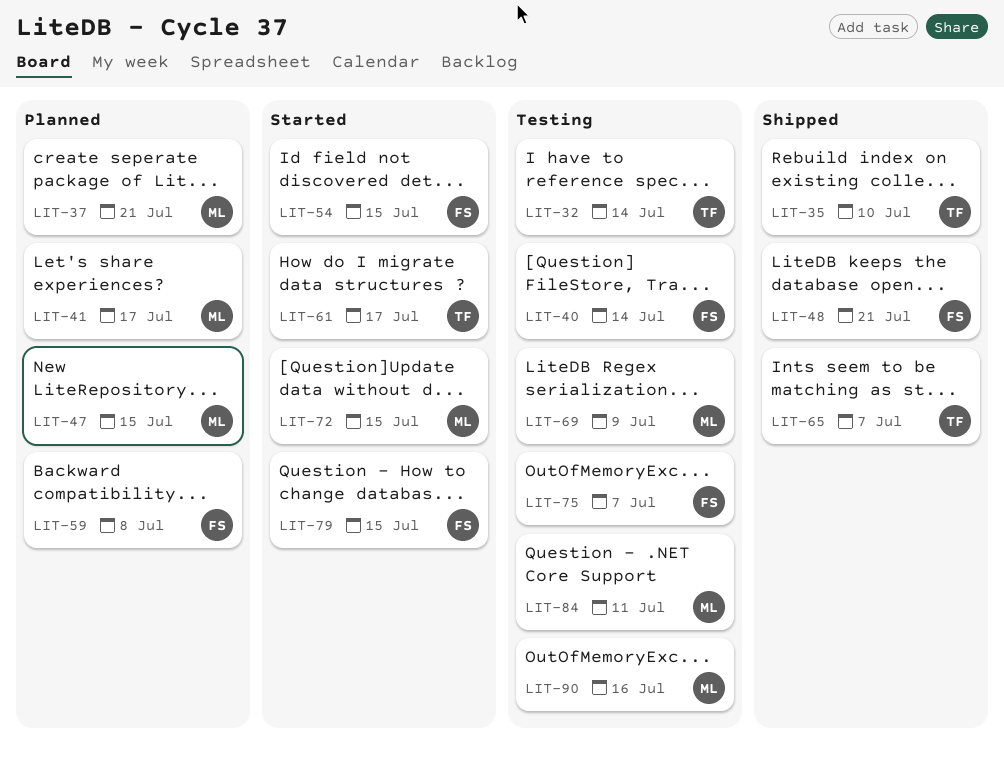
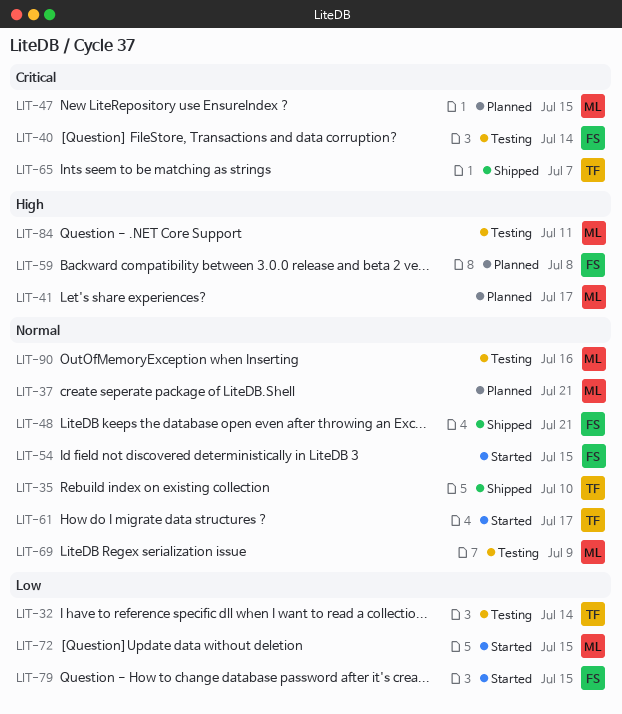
LIT-75: present -> none

